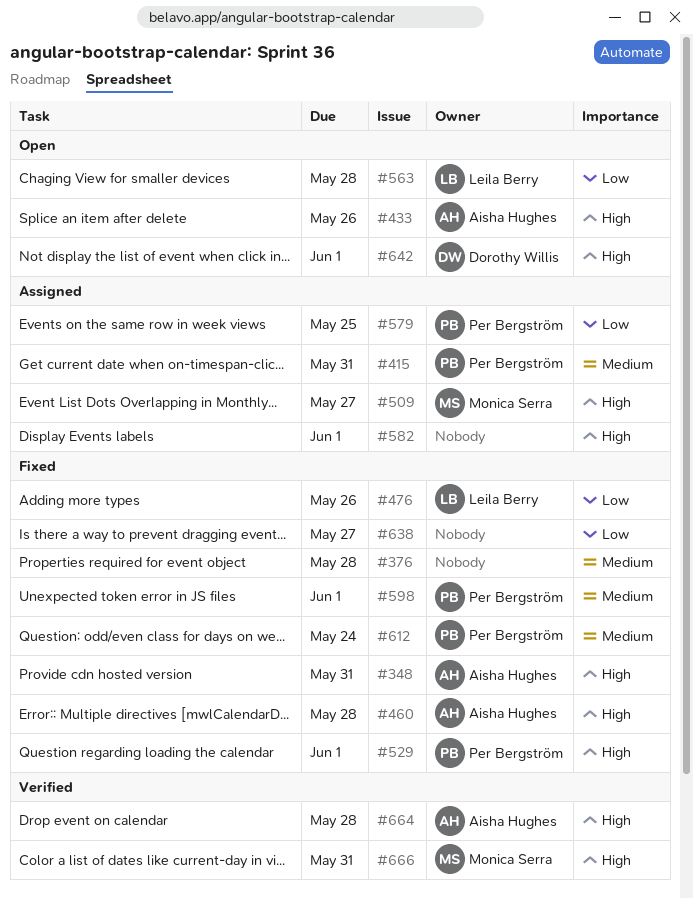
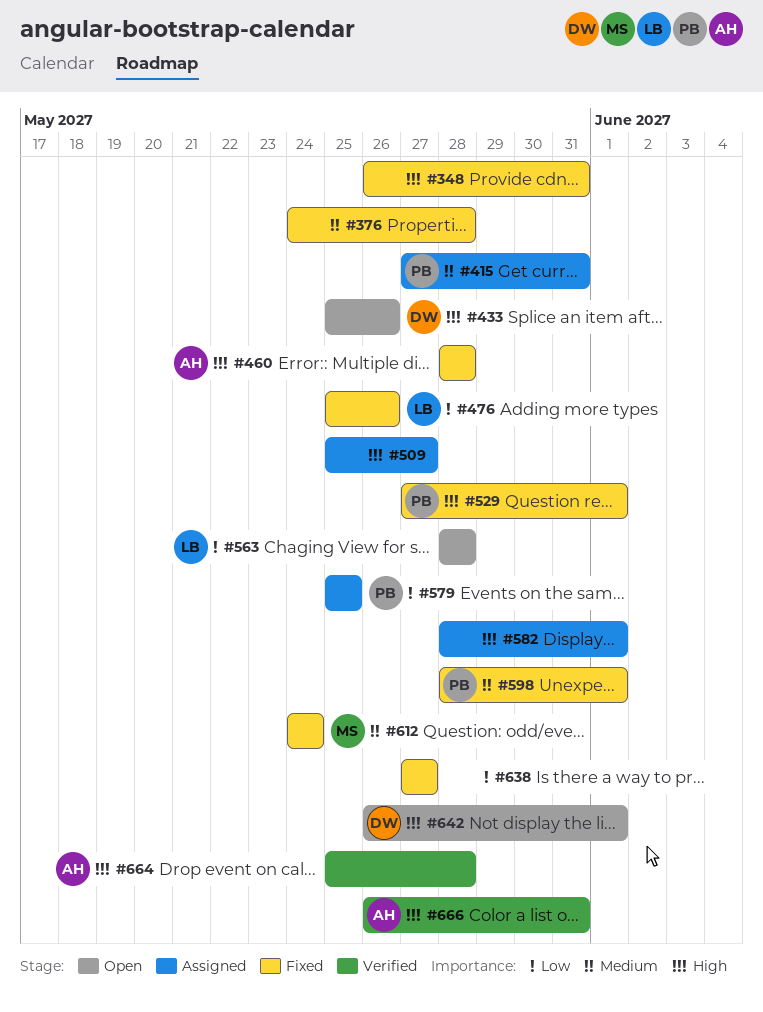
#348, owner: Aisha Hughes -> none
#433, owner: Aisha Hughes -> Dorothy Willis
#509, owner: Monica Serra -> none
#612, owner: Per Bergström -> Monica Serra
#666, owner: Monica Serra -> Aisha Hughes

